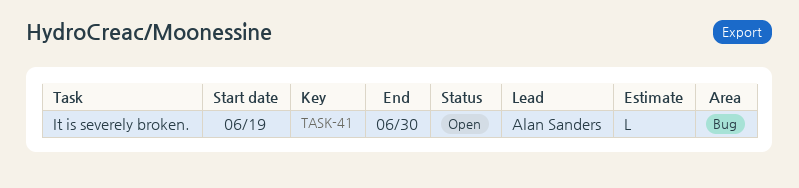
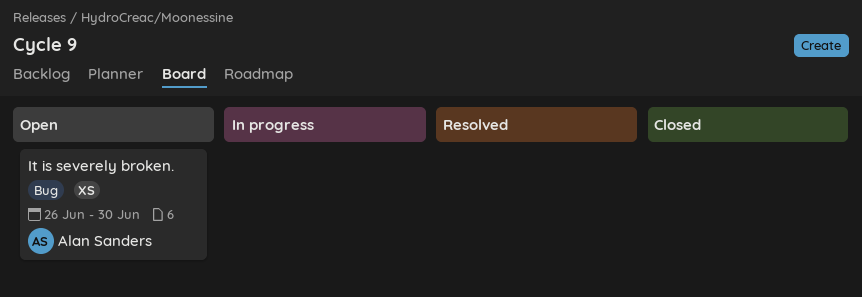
It is severely broken., estimate: L -> XS
It is severely broken., start: Jun 19 -> Jun 26

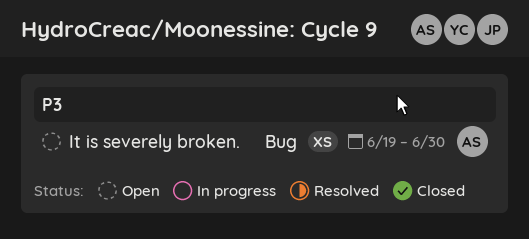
It is severely broken., start: Jun 26 -> Jun 19

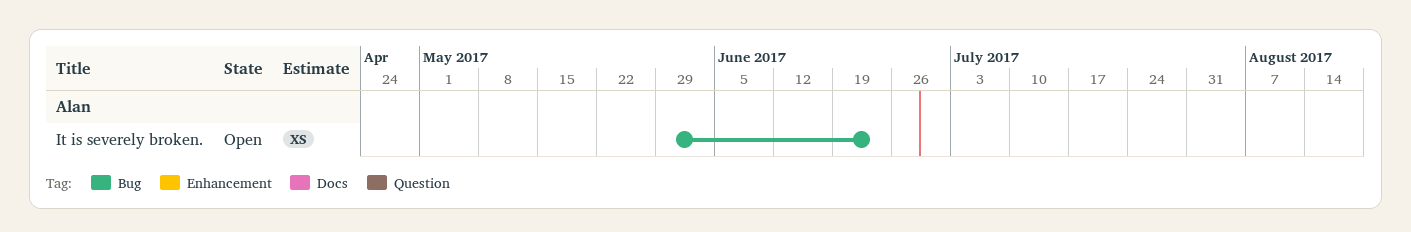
It is severely broken., start: Jun 19 -> May 29
It is severely broken., due: Jun 30 -> Jun 23

